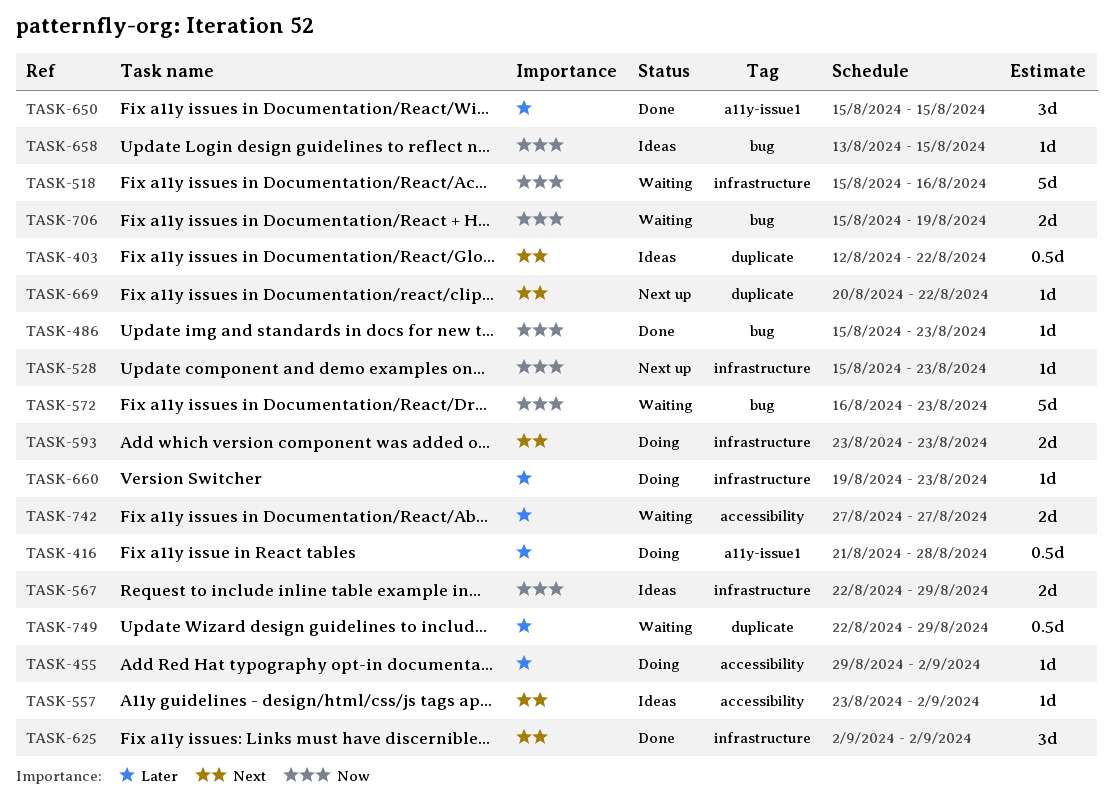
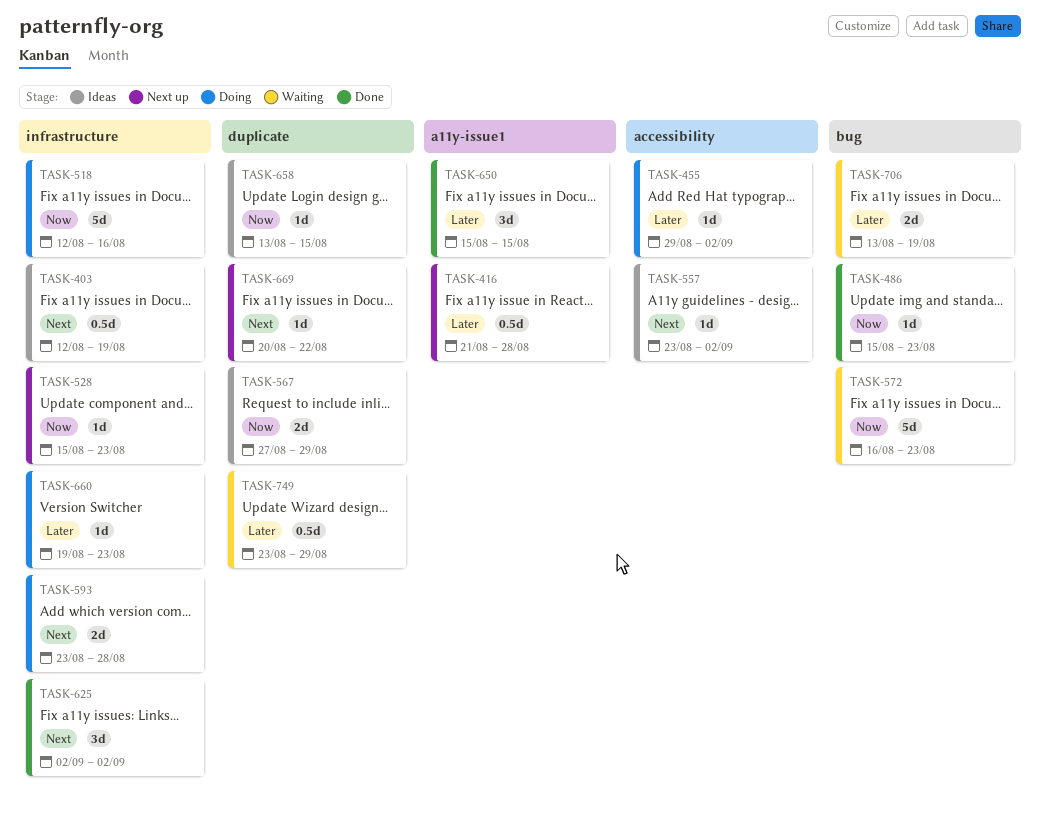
TASK-403, label: duplicate -> infrastructure
TASK-403, due: Aug 22 -> Aug 19
TASK-416, status: Doing -> Next up
TASK-518, status: Waiting -> Doing
TASK-518, start: Aug 15 -> Aug 12
TASK-567, label: infrastructure -> duplicate
TASK-567, start: Aug 22 -> Aug 27
TASK-593, due: Aug 23 -> Aug 28
TASK-658, label: bug -> duplicate
TASK-706, priority: Now -> Later
TASK-706, start: Aug 15 -> Aug 13
TASK-742: present -> none
TASK-749, start: Aug 22 -> Aug 23

